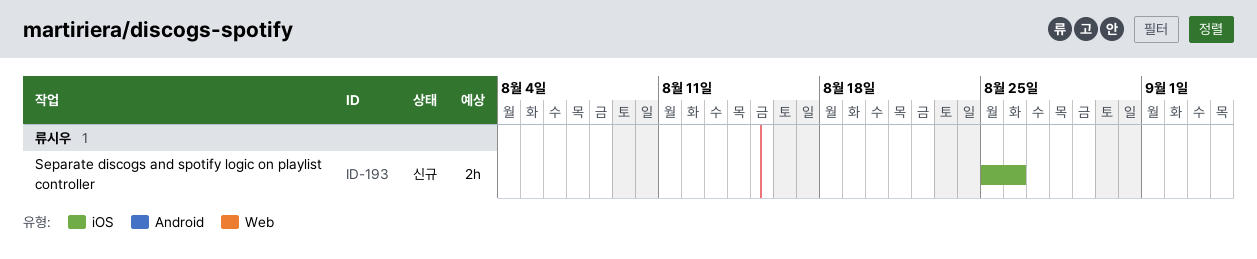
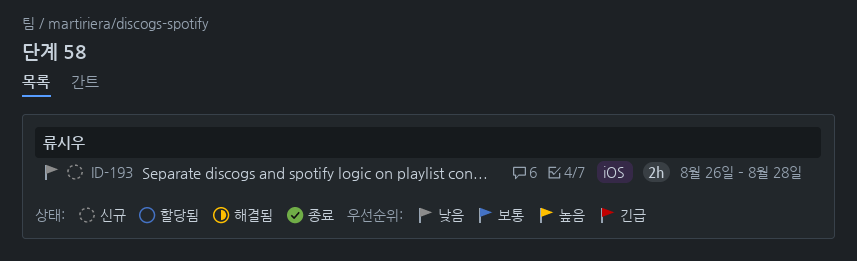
ID-193, start: Aug 25 -> Aug 26
ID-193, due: Aug 26 -> Aug 28

